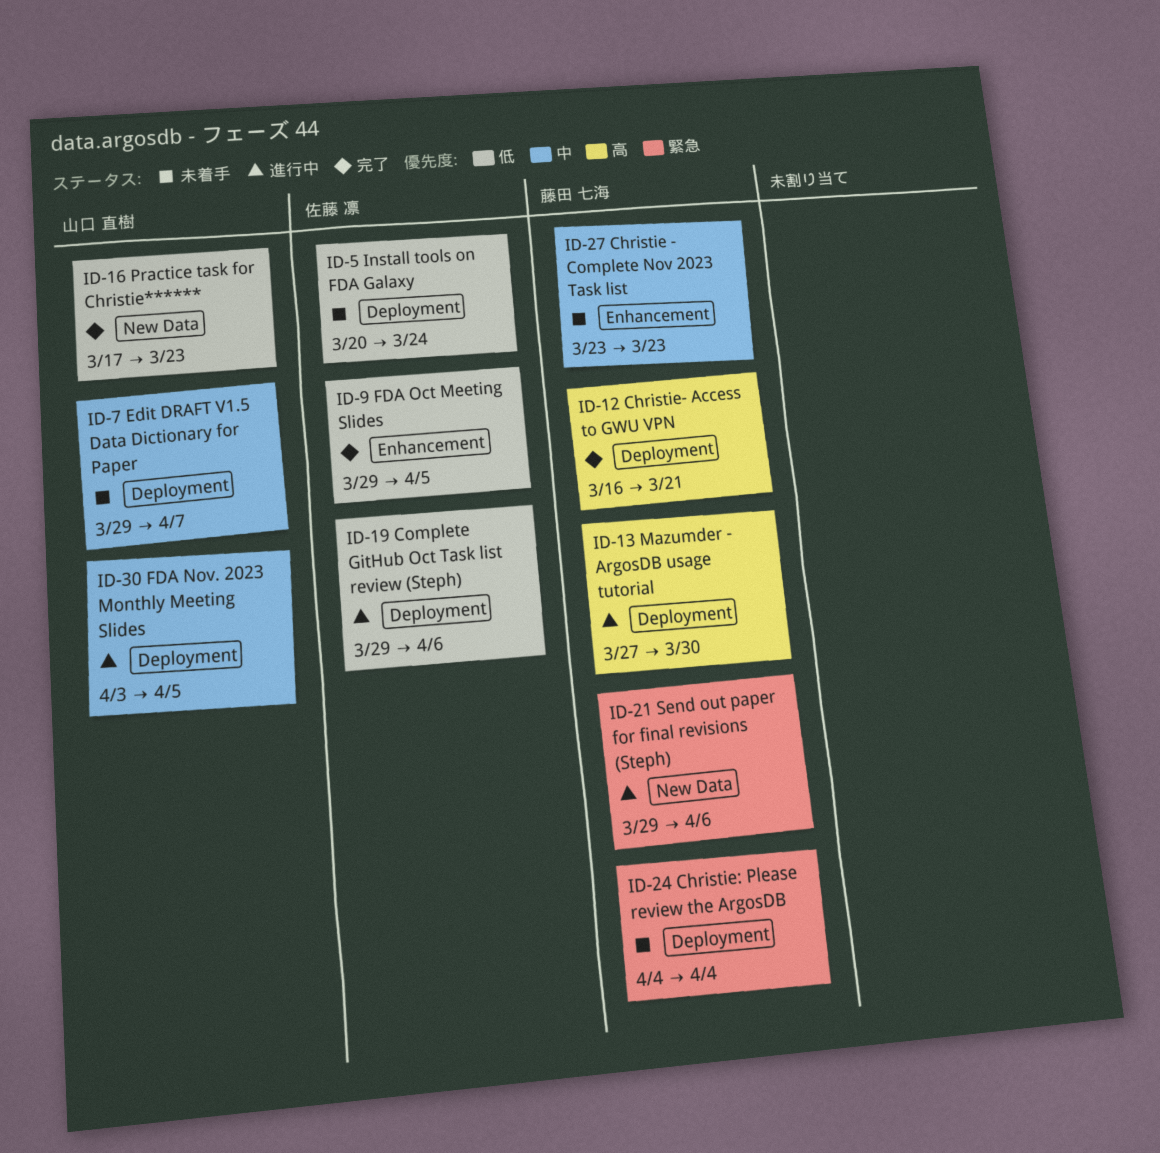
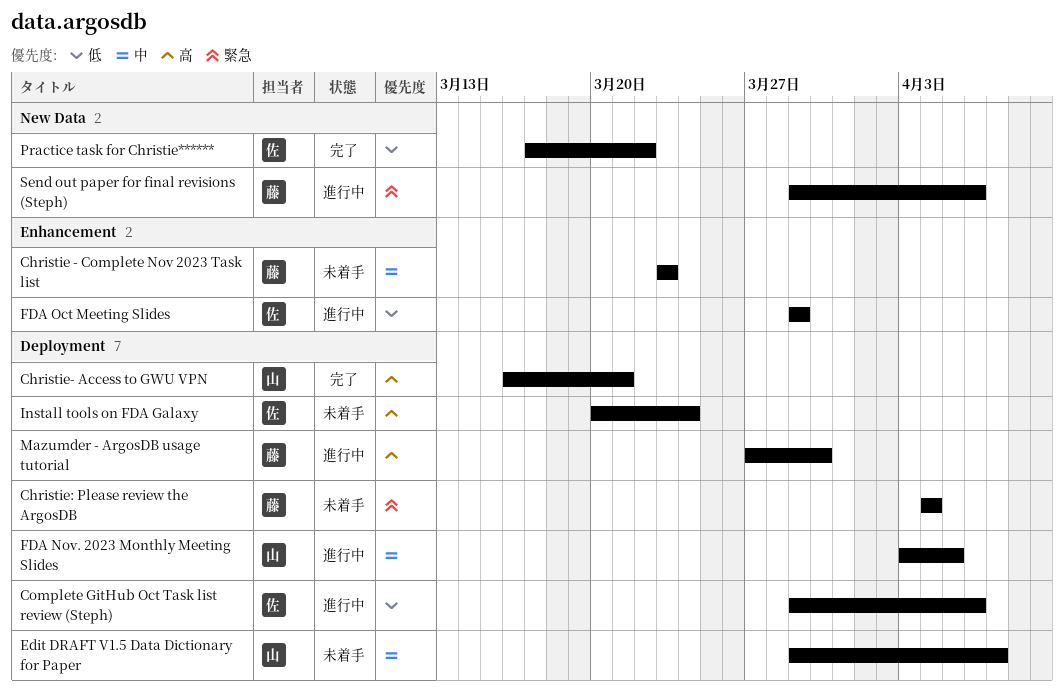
Christie- Access to GWU VPN, owner: 藤田 七海 -> 山口 直樹
FDA Oct Meeting Slides, status: 完了 -> 進行中
FDA Oct Meeting Slides, due: Apr 5 -> Mar 29
Install tools on FDA Galaxy, priority: 低 -> 高
Practice task for Christie******, owner: 山口 直樹 -> 佐藤 凛
Practice task for Christie******, due: Mar 23 -> Mar 22

